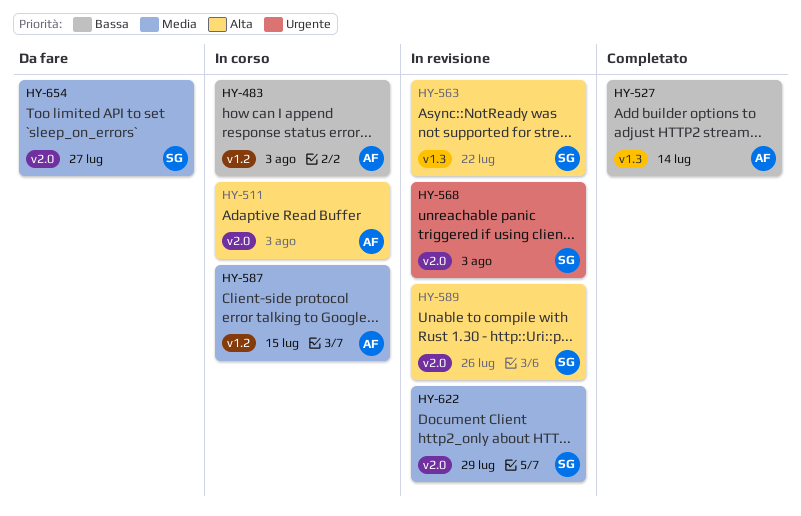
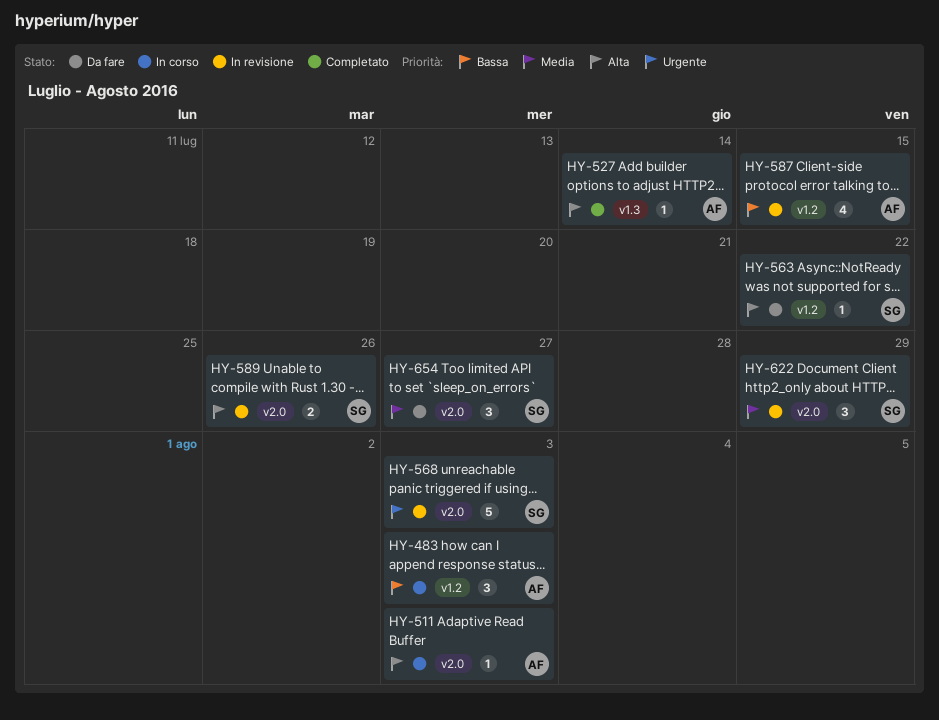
HY-527, priority: Bassa -> Alta
HY-563, status: In revisione -> Da fare
HY-563, label: v1.3 -> v1.2
HY-587, status: In corso -> In revisione
HY-587, priority: Media -> Bassa

